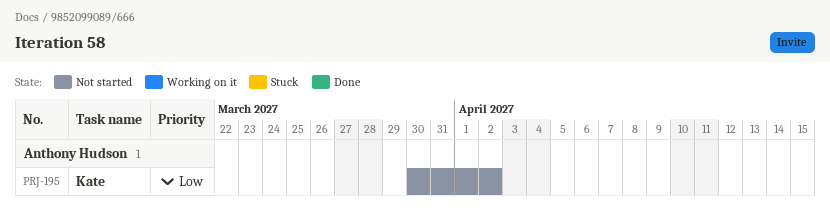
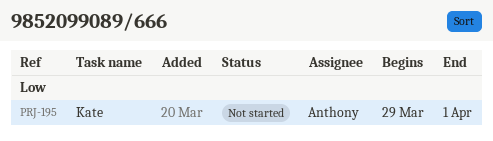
PRJ-195, start: Mar 30 -> Mar 29
PRJ-195, due: Apr 2 -> Apr 1

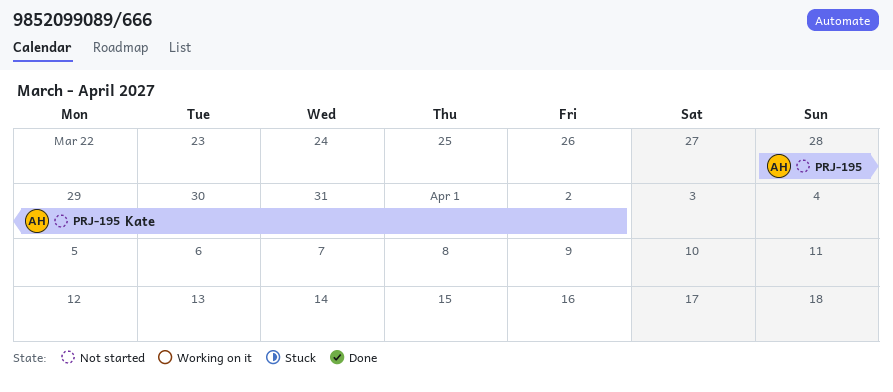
PRJ-195, start: Mar 29 -> Mar 28
PRJ-195, due: Apr 1 -> Apr 2

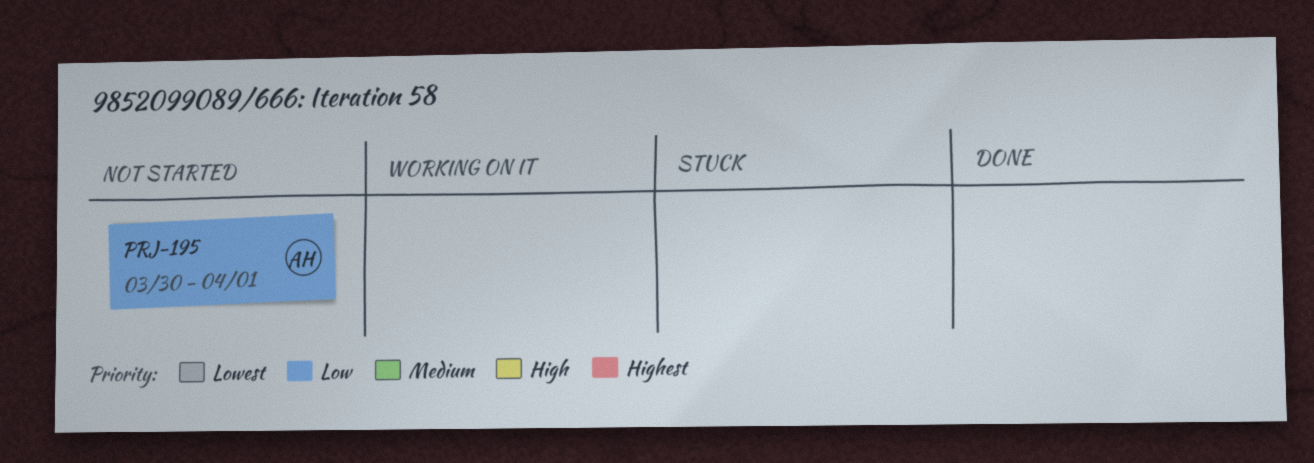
PRJ-195, start: Mar 28 -> Mar 30
PRJ-195, due: Apr 2 -> Apr 1

